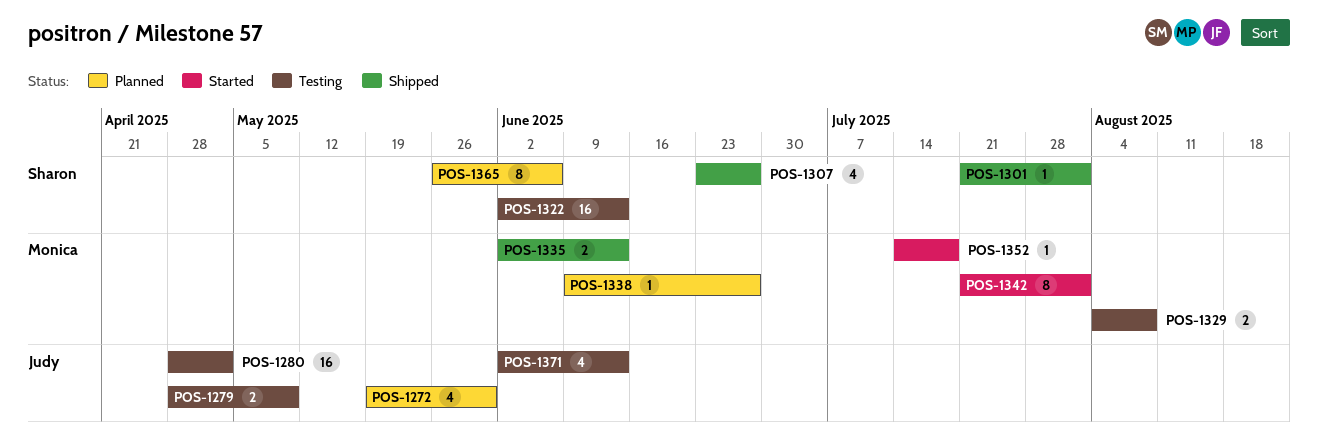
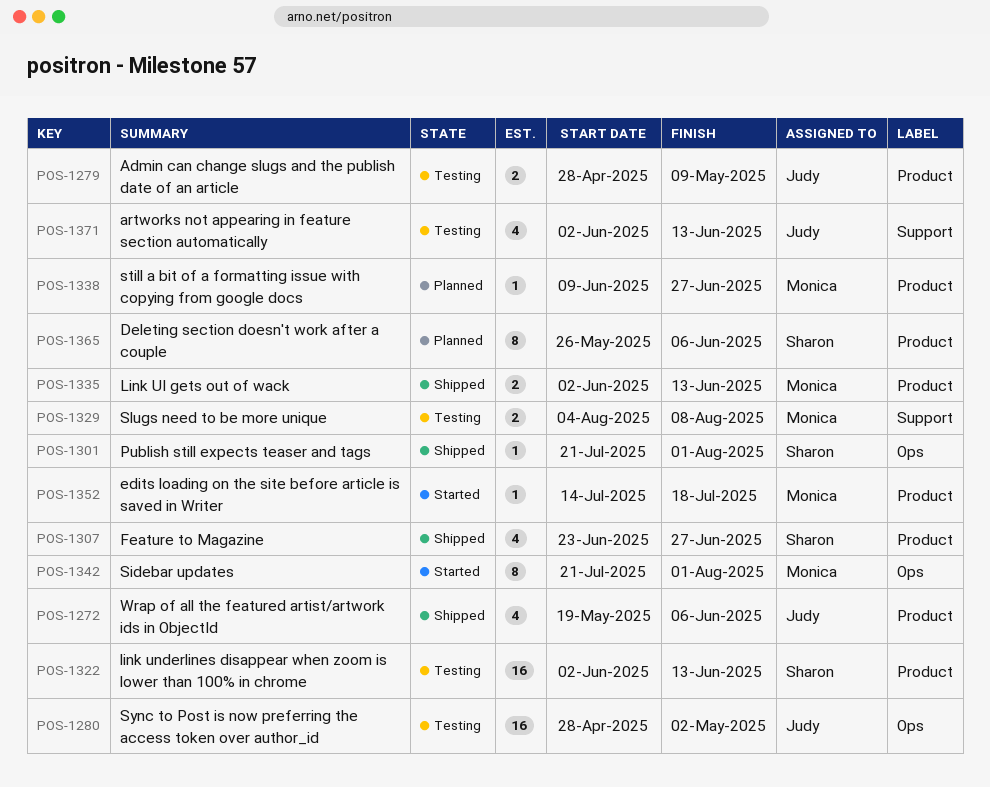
POS-1272, status: Planned -> Shipped
POS-1272, due: May 30 -> Jun 6

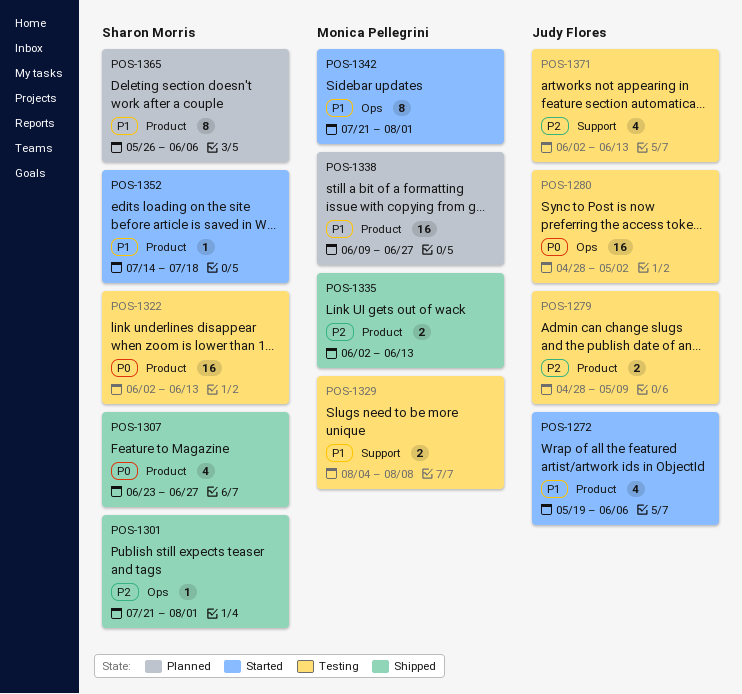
POS-1272, status: Shipped -> Started
POS-1338, estimate: 1 -> 16
POS-1352, owner: Monica Pellegrini -> Sharon Morris

